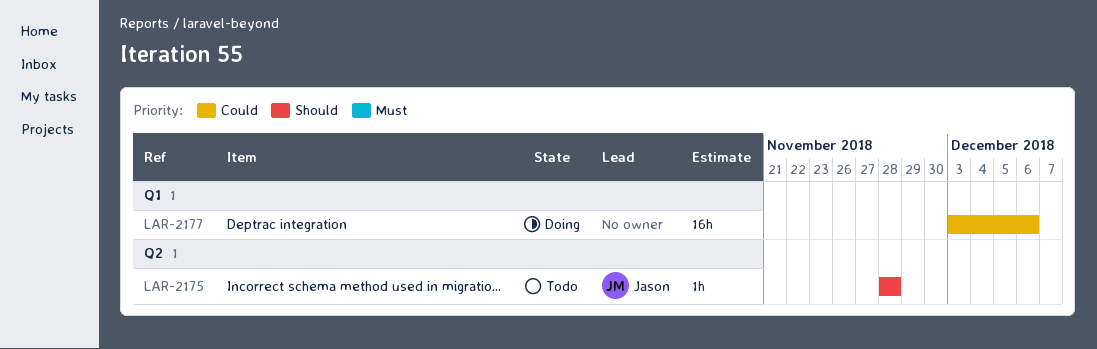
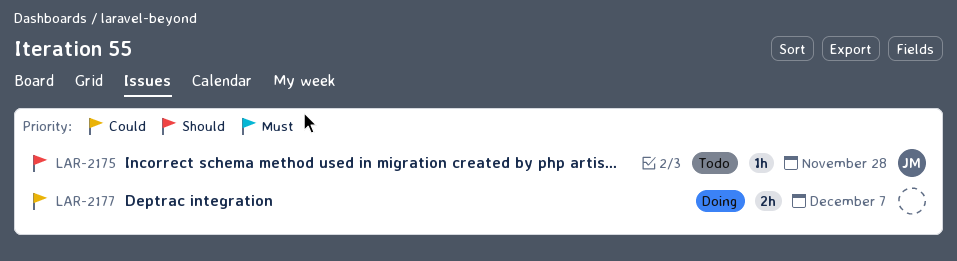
LAR-2177, estimate: 16h -> 2h
LAR-2177, due: Dec 6 -> Dec 7

